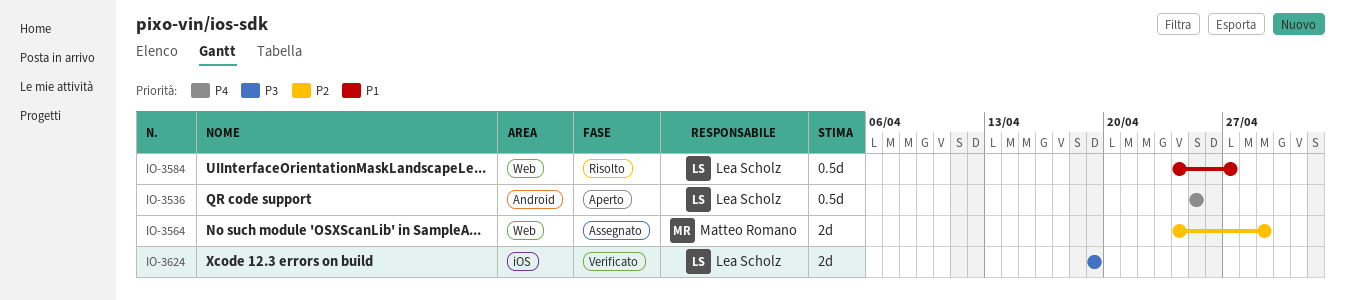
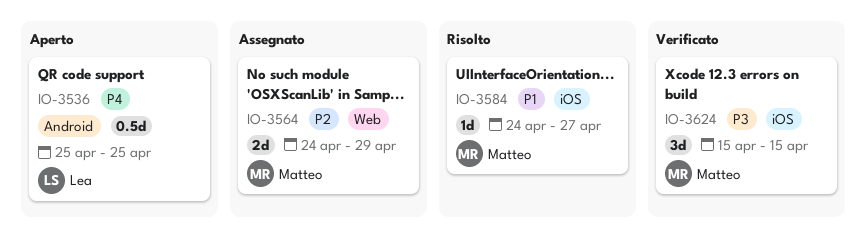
IO-3584, owner: Lea Scholz -> Matteo Romano
IO-3584, label: Web -> iOS
IO-3584, estimate: 0.5d -> 1d
IO-3624, owner: Lea Scholz -> Matteo Romano
IO-3624, estimate: 2d -> 3d
IO-3624, start: Apr 19 -> Apr 15
IO-3624, due: Apr 19 -> Apr 15

